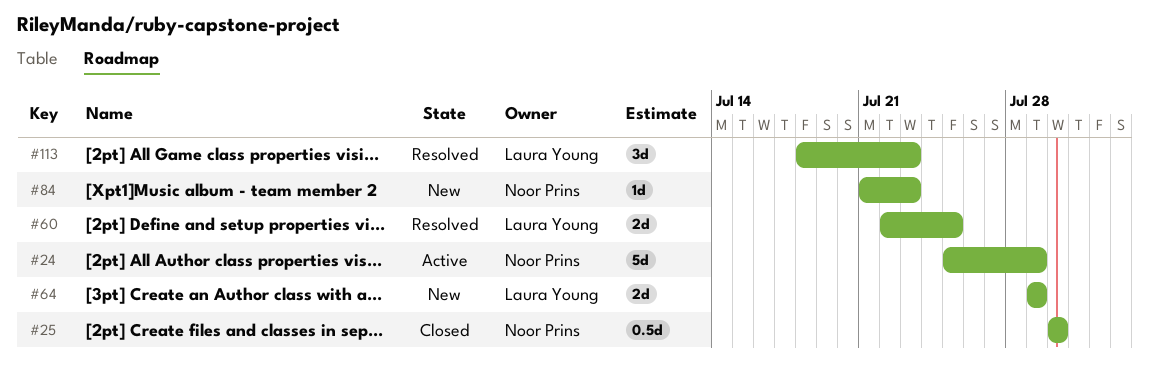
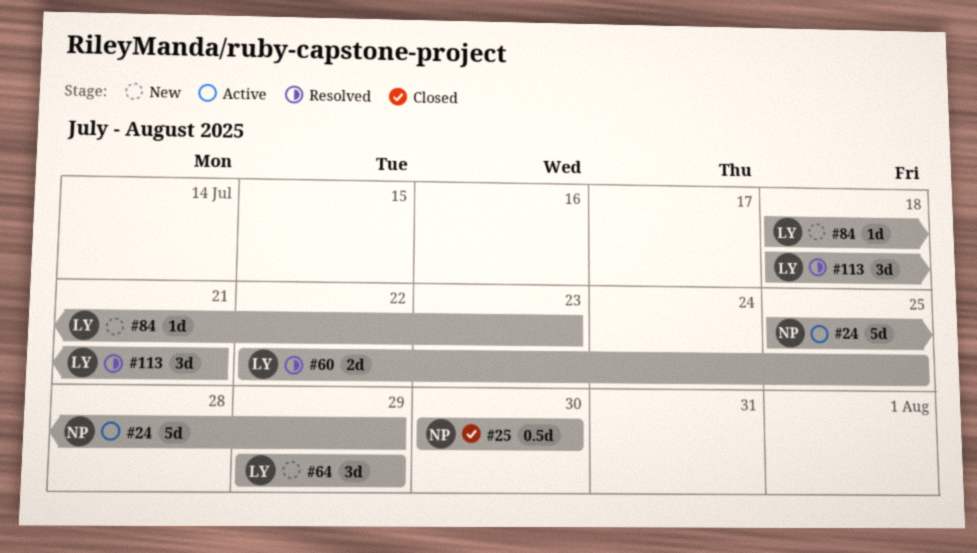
#64, estimate: 2d -> 3d
#84, owner: Noor Prins -> Laura Young
#84, start: Jul 21 -> Jul 18
#113, due: Jul 23 -> Jul 21

